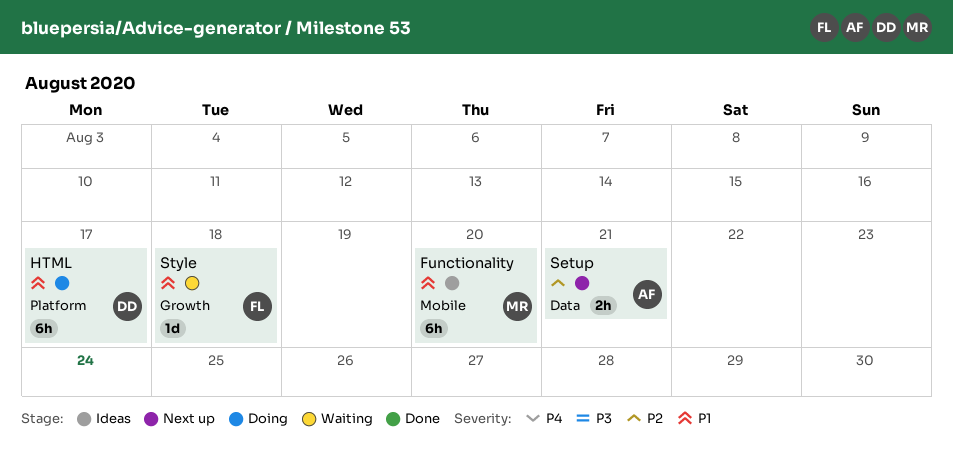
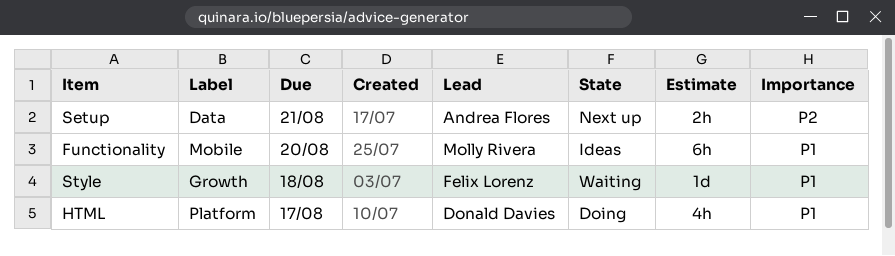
HTML, estimate: 6h -> 4h

